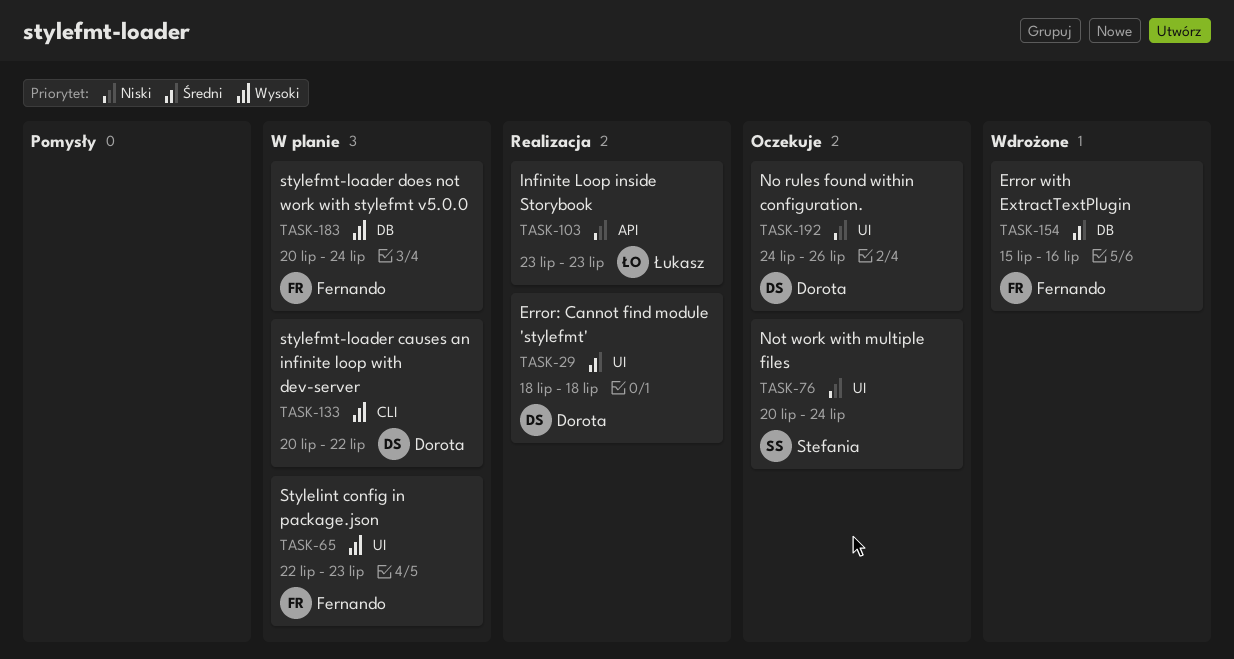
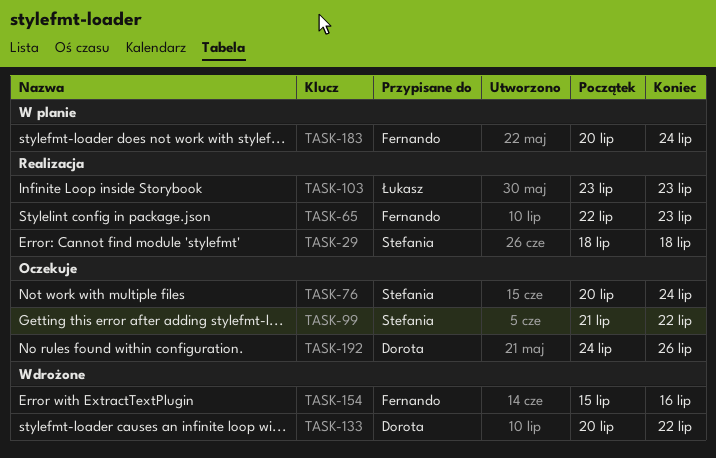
TASK-29, owner: Dorota -> Stefania
TASK-65, status: W planie -> Realizacja
TASK-99: none -> present
TASK-133, status: W planie -> Wdrożone

